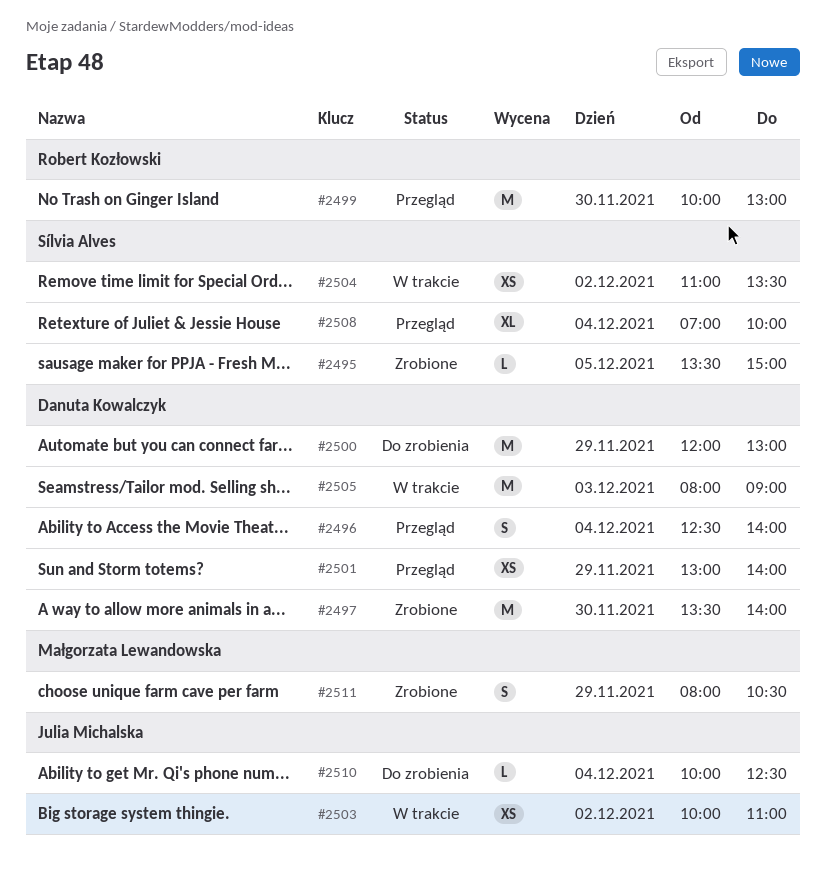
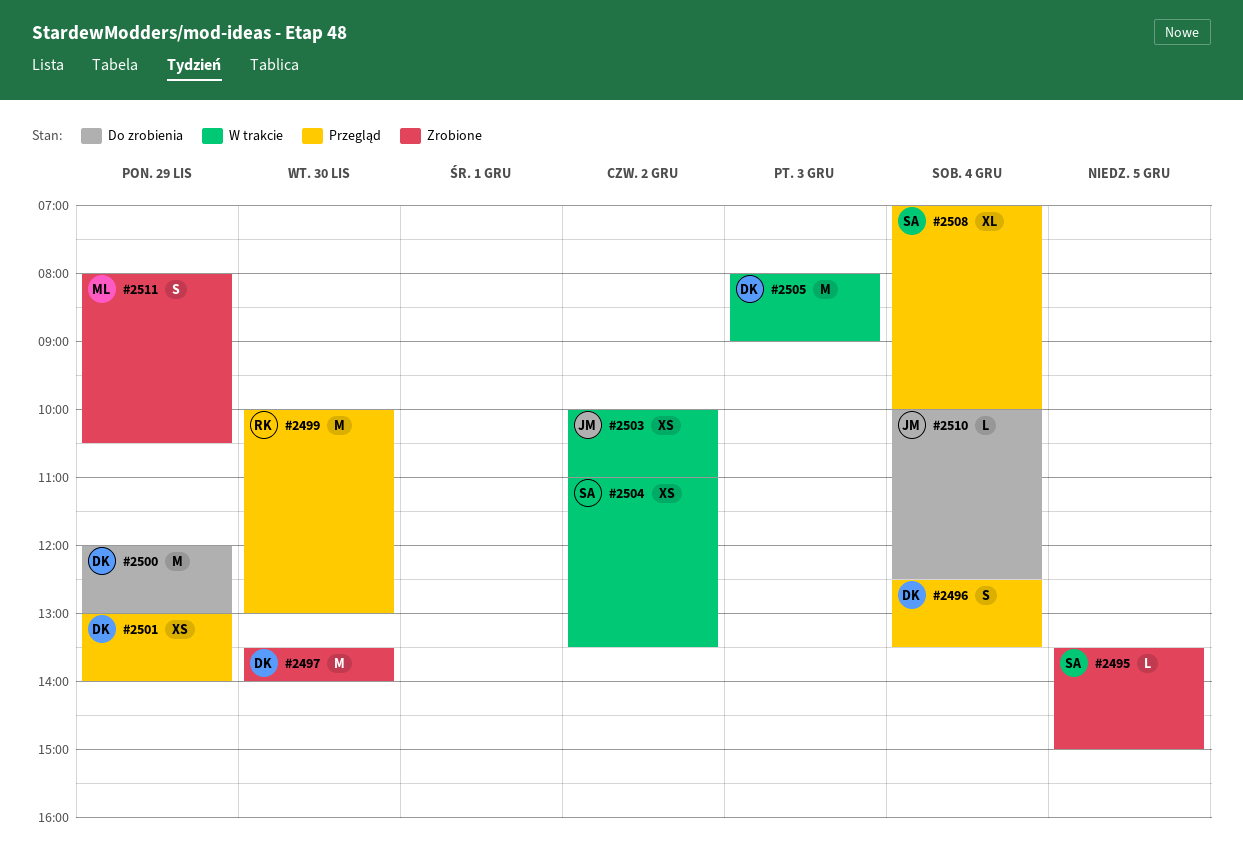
#2496, ends: 14:00 -> 13:30

